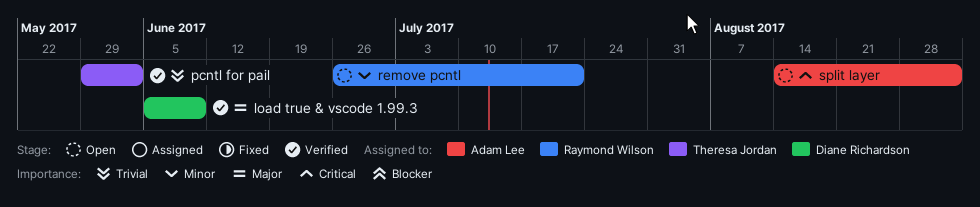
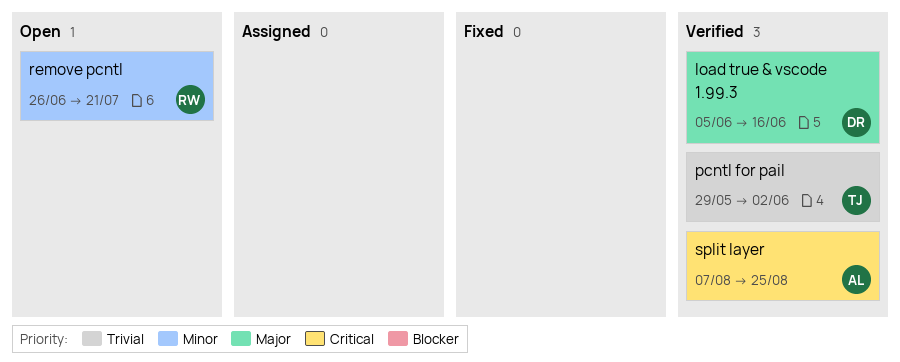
load true & vscode 1.99.3, due: Jun 9 -> Jun 16
split layer, status: Open -> Verified
split layer, start: Aug 14 -> Aug 7
split layer, due: Sep 1 -> Aug 25

